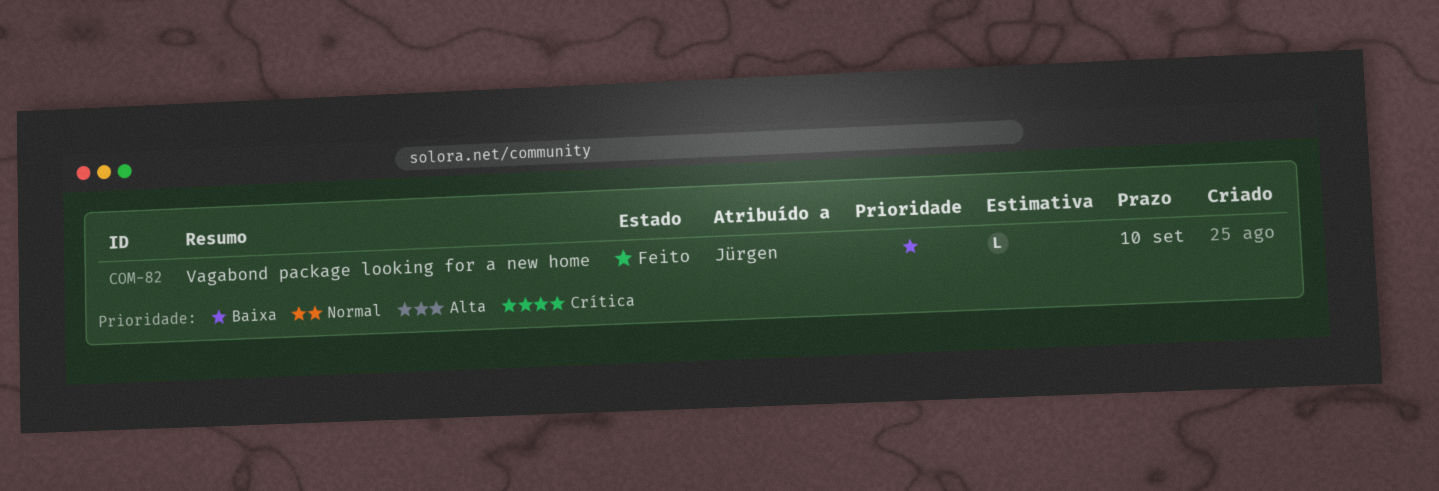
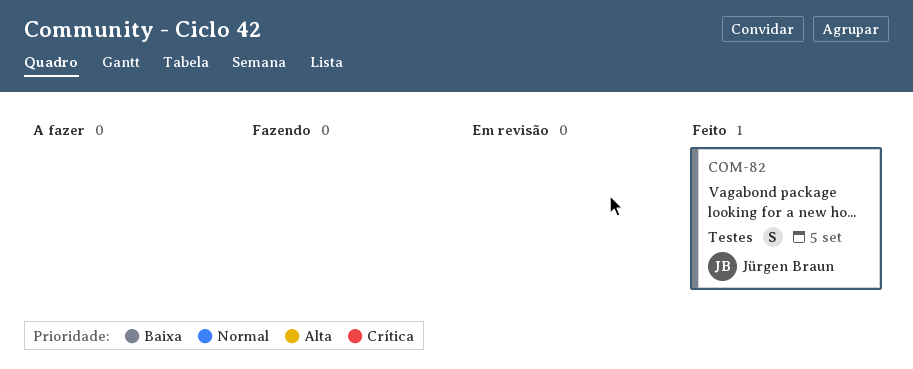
COM-82, estimate: L -> S
COM-82, due: Sep 10 -> Sep 5

